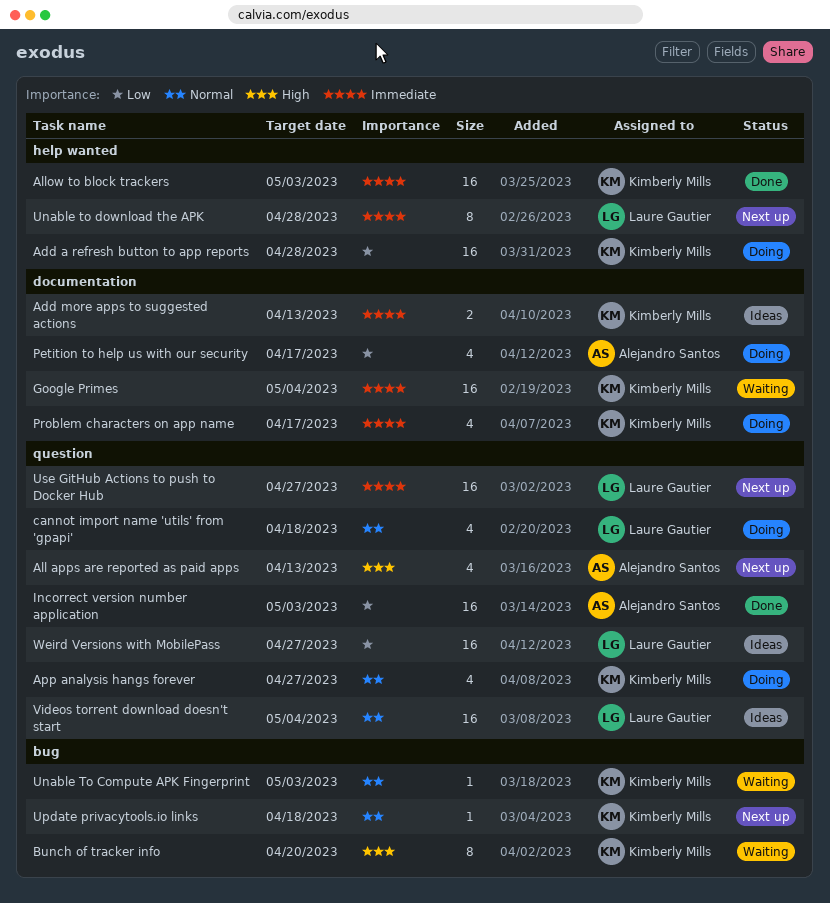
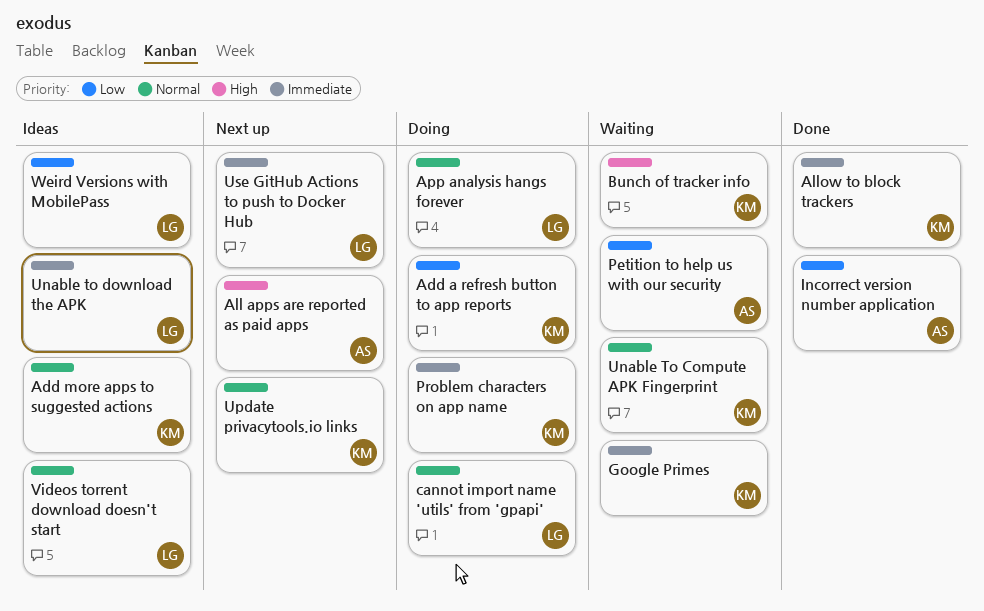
Add more apps to suggested actions, priority: Immediate -> Normal
App analysis hangs forever, owner: Kimberly Mills -> Laure Gautier
Petition to help us with our security, status: Doing -> Waiting
Unable to download the APK, status: Next up -> Ideas

